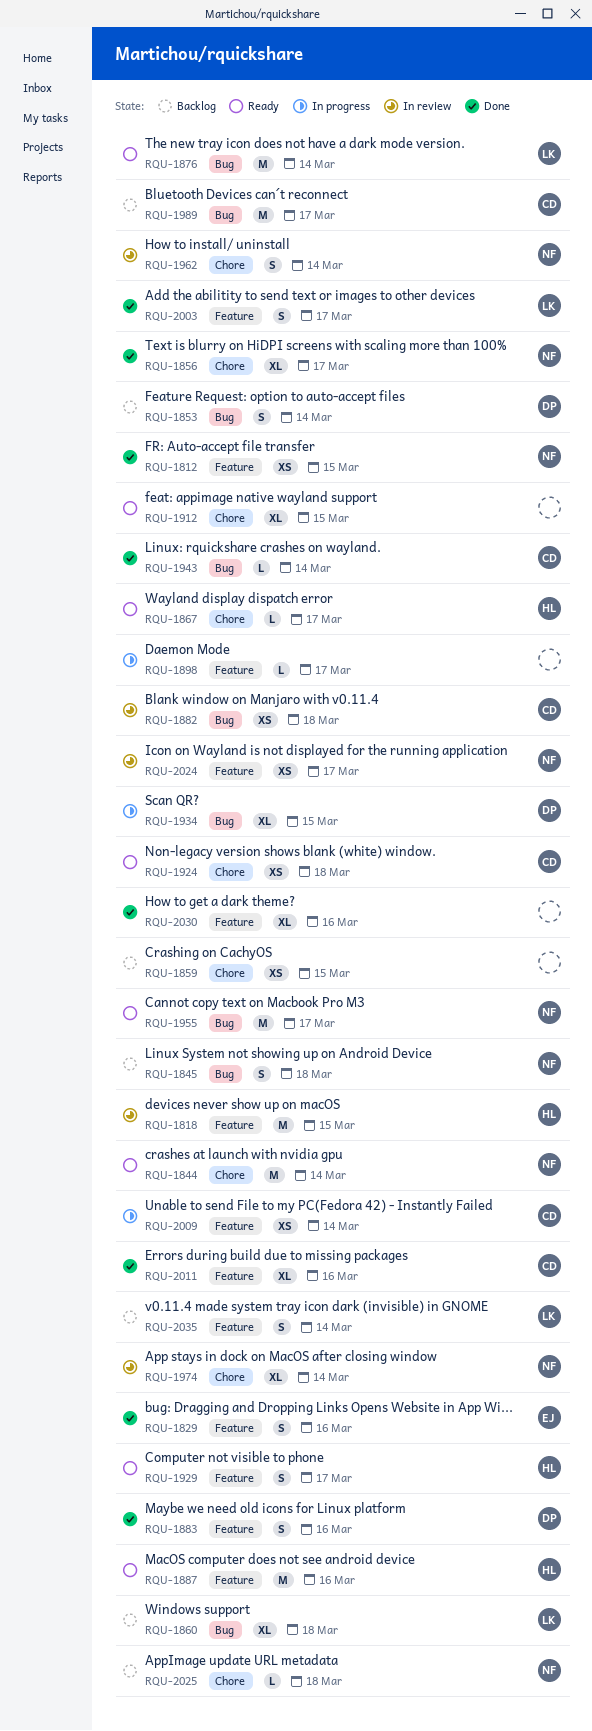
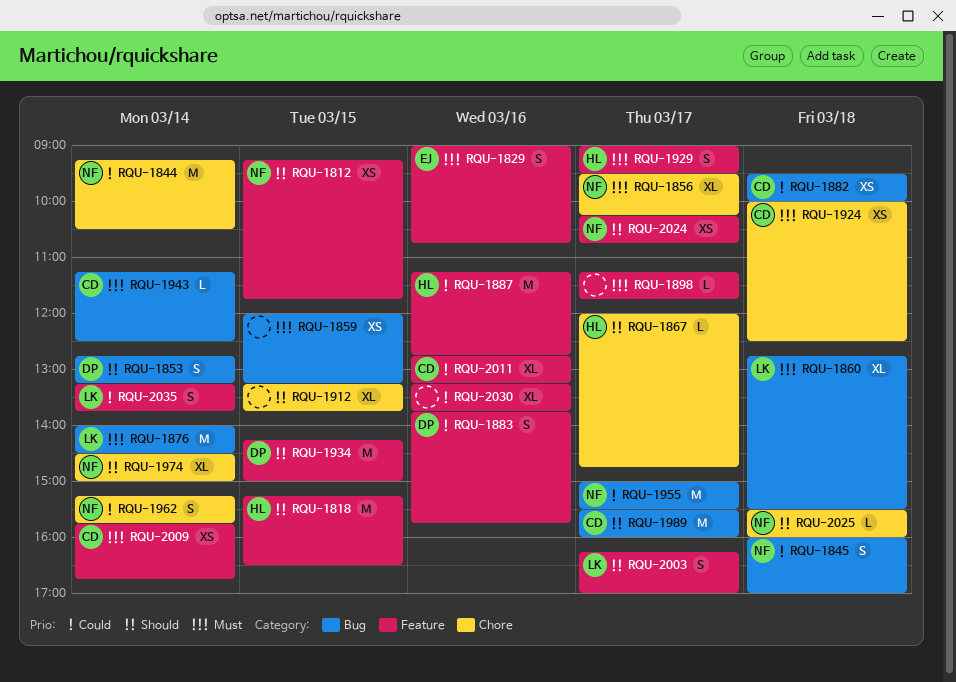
RQU-1859, label: Chore -> Bug
RQU-1934, label: Bug -> Feature
RQU-1934, estimate: XL -> M

